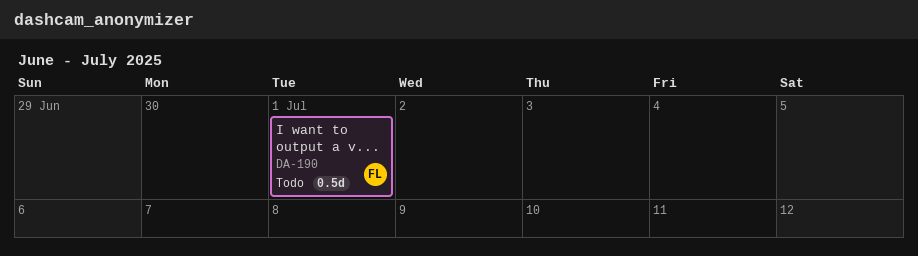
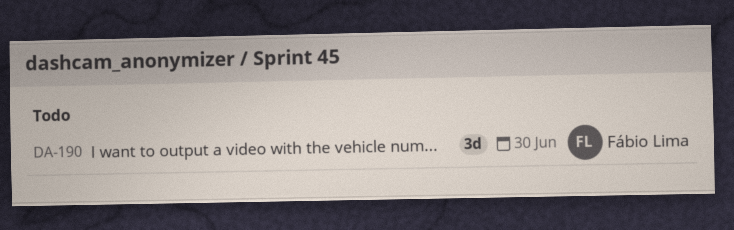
DA-190, estimate: 0.5d -> 3d
DA-190, due: Jul 1 -> Jun 30

